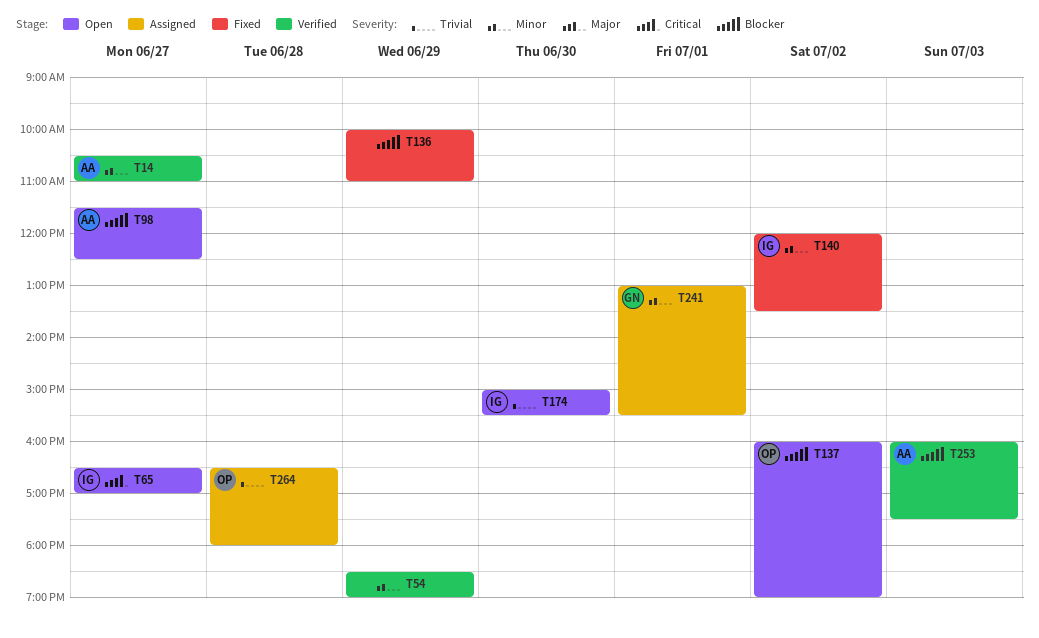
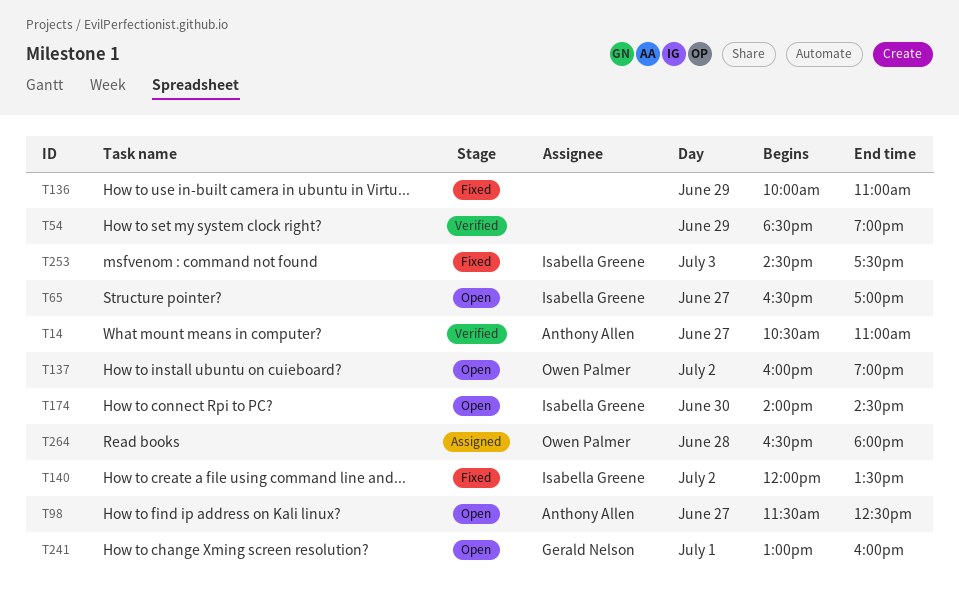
T174, begins: 15:00 -> 14:00
T174, ends: 15:30 -> 14:30
T241, status: Assigned -> Open
T241, ends: 15:30 -> 16:00
T253, status: Verified -> Fixed
T253, owner: Anthony Allen -> Isabella Greene
T253, begins: 16:00 -> 14:30

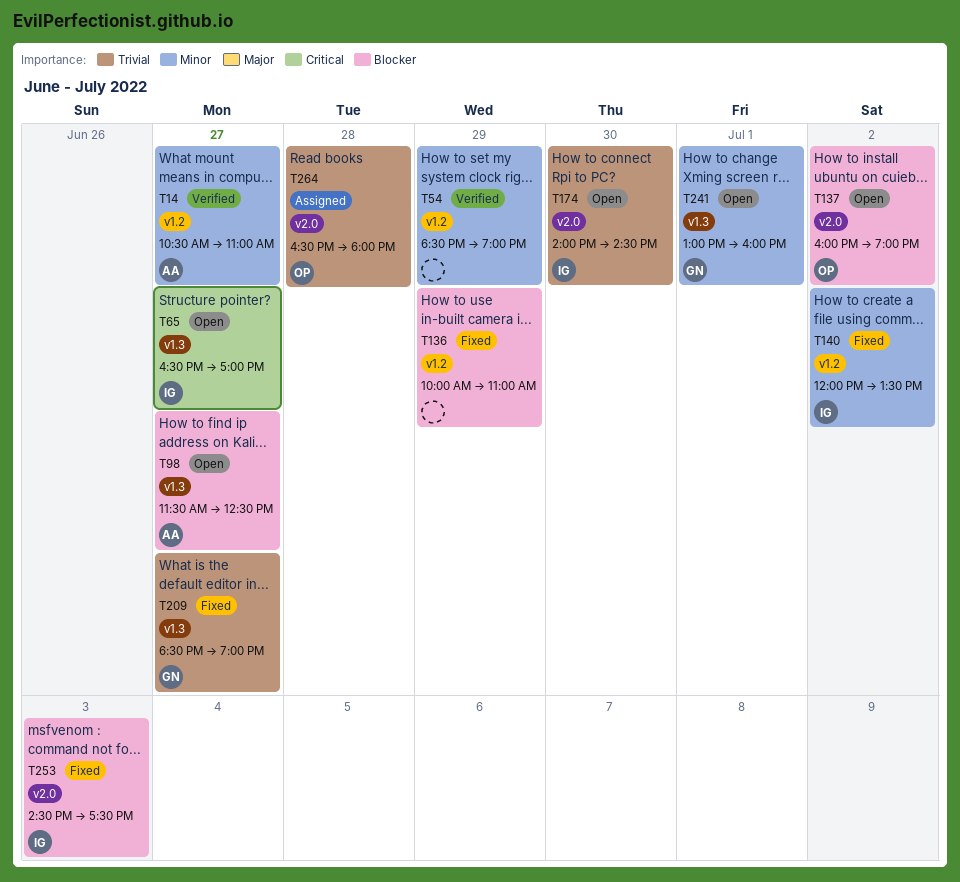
T209: none -> present

